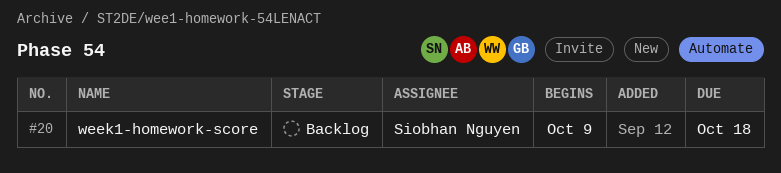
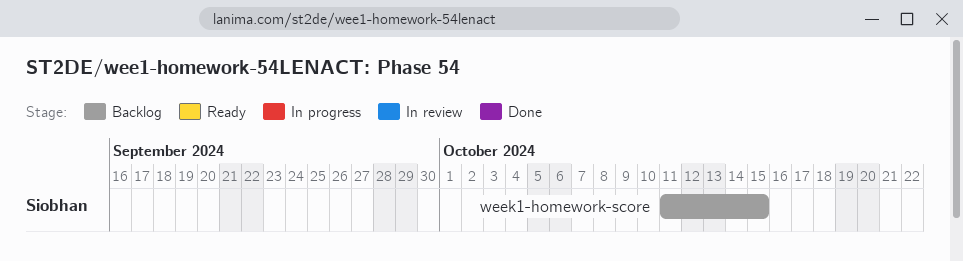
week1-homework-score, start: Oct 9 -> Oct 11
week1-homework-score, due: Oct 18 -> Oct 15

